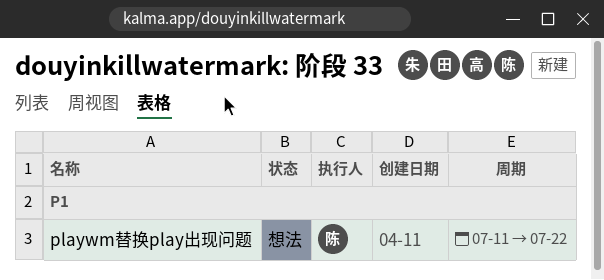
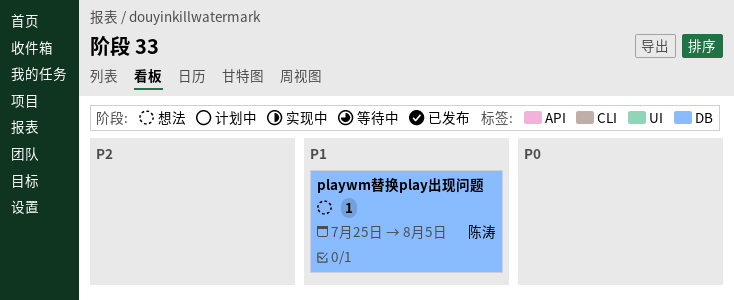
playwm替换play出现问题, start: Jul 11 -> Jul 25
playwm替换play出现问题, due: Jul 22 -> Aug 5

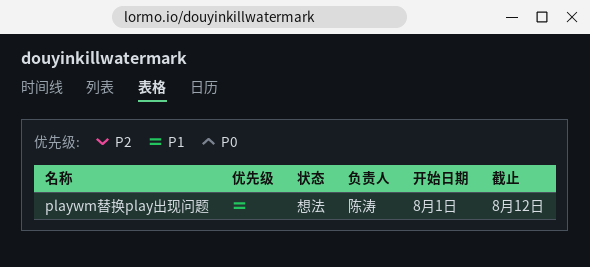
playwm替换play出现问题, start: Jul 25 -> Aug 1
playwm替换play出现问题, due: Aug 5 -> Aug 12

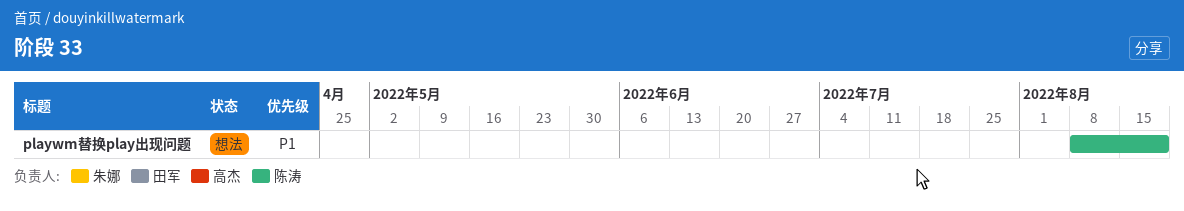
playwm替换play出现问题, start: Aug 1 -> Aug 8
playwm替换play出现问题, due: Aug 12 -> Aug 19

